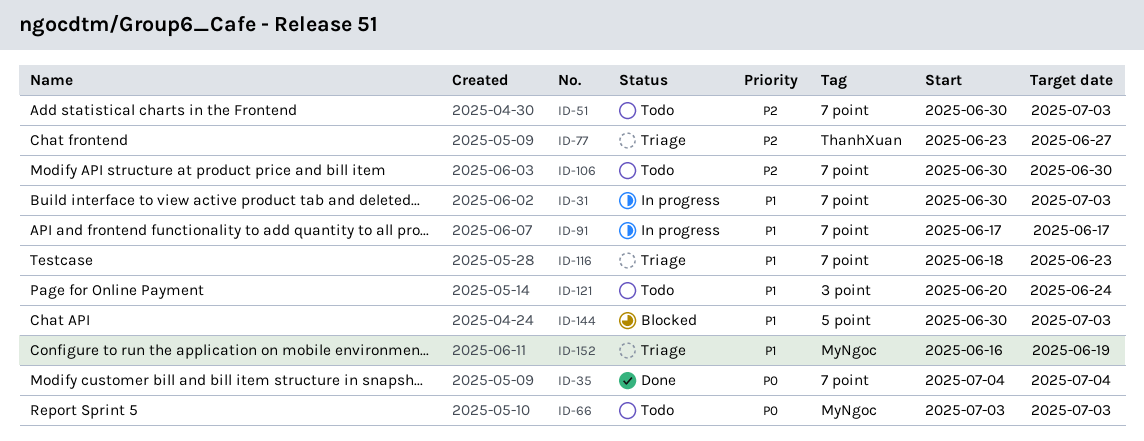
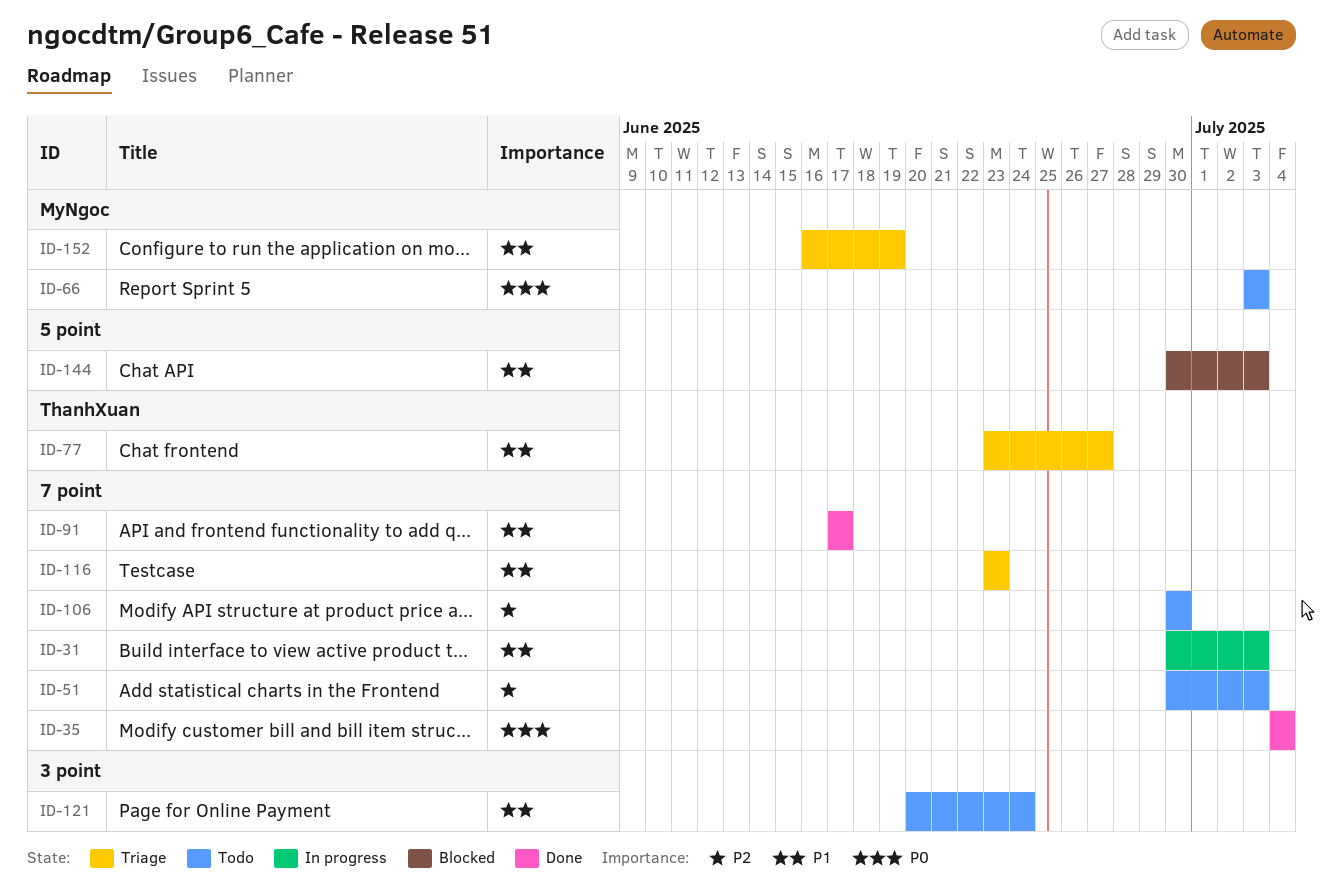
ID-77, priority: P2 -> P1
ID-91, status: In progress -> Done
ID-116, start: Jun 18 -> Jun 23

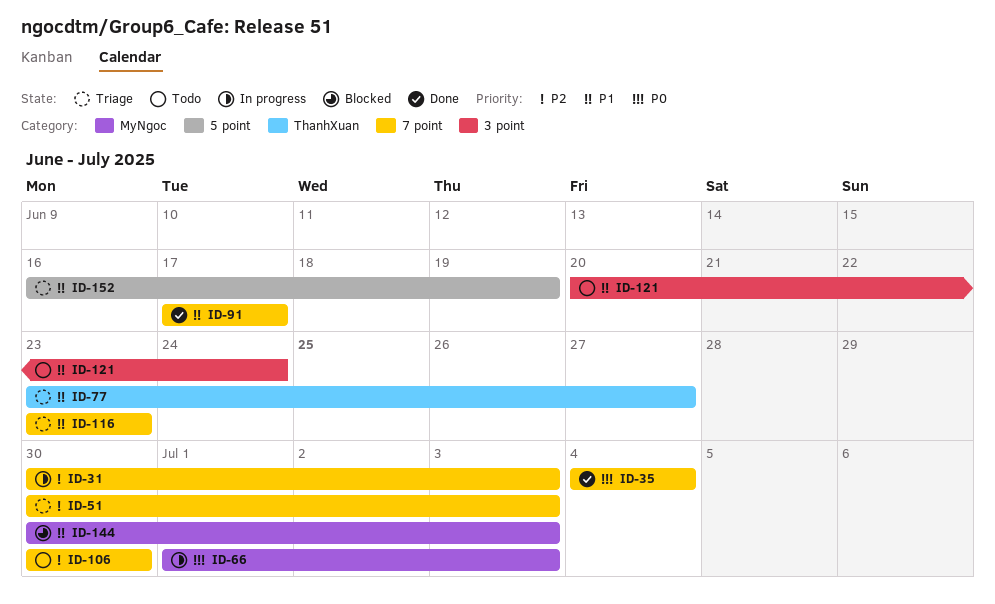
ID-31, priority: P1 -> P2
ID-51, status: Todo -> Triage
ID-66, status: Todo -> In progress
ID-66, start: Jul 3 -> Jul 1
ID-144, label: 5 point -> MyNgoc
ID-152, label: MyNgoc -> 5 point

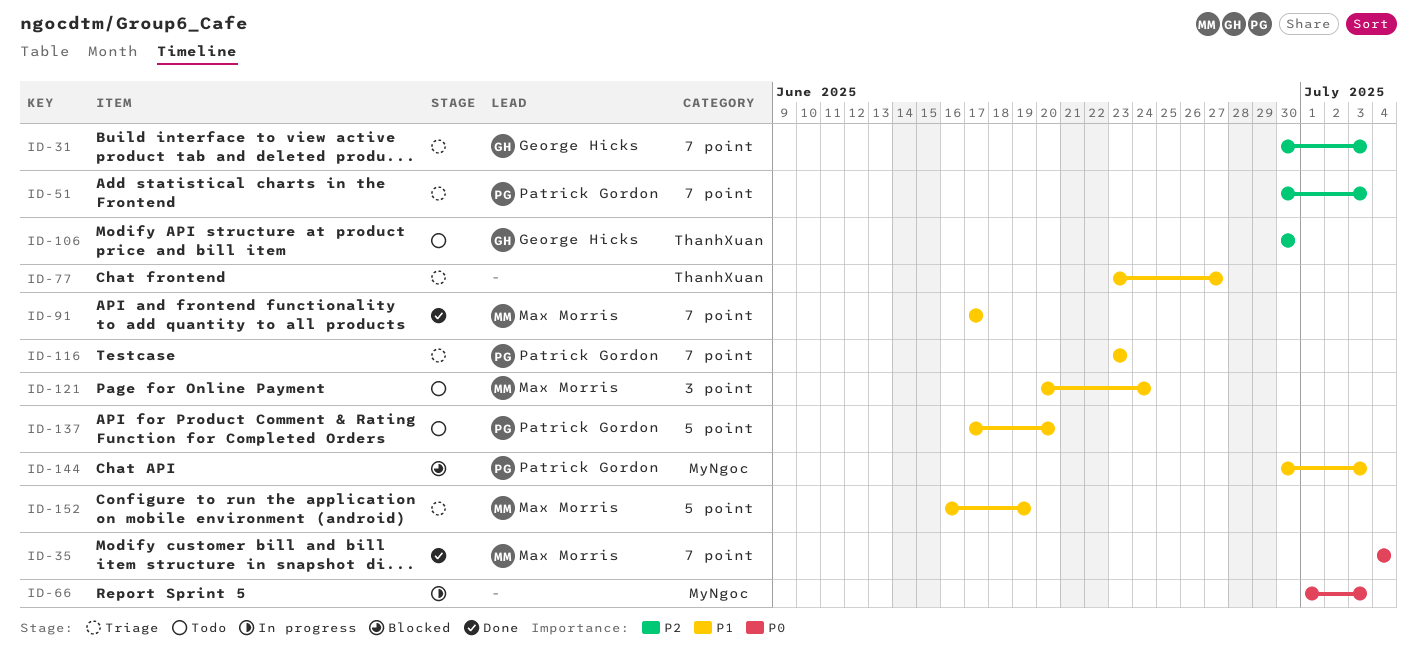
ID-31, status: In progress -> Triage
ID-106, label: 7 point -> ThanhXuan
ID-137: none -> present

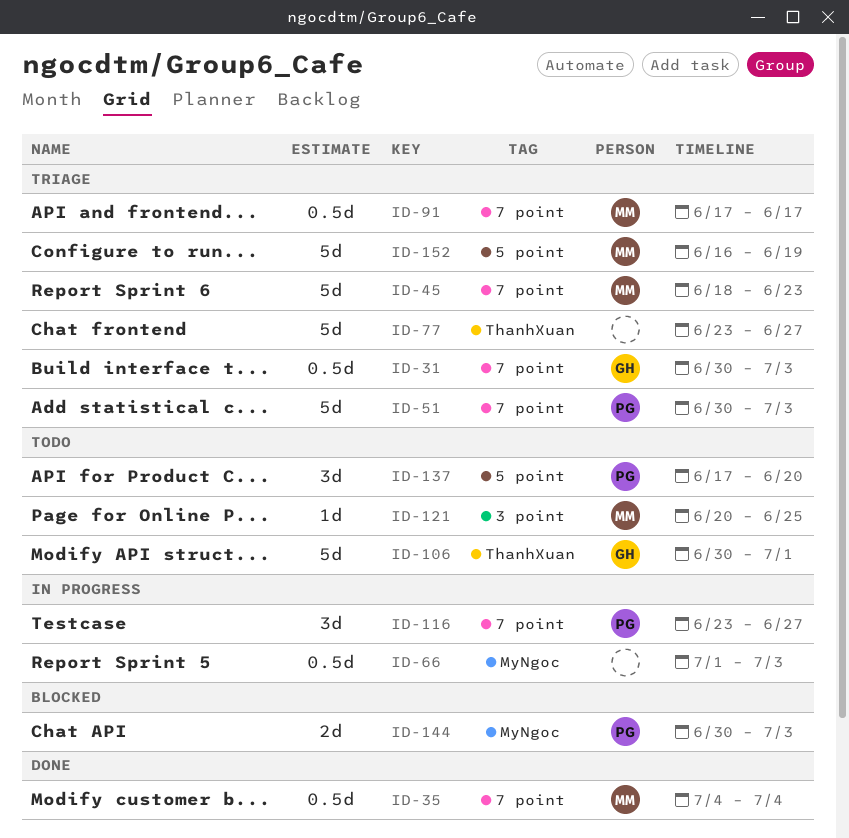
ID-45: none -> present
ID-91, status: Done -> Triage
ID-106, due: Jun 30 -> Jul 1
ID-116, status: Triage -> In progress
ID-116, due: Jun 23 -> Jun 27
ID-121, due: Jun 24 -> Jun 25

